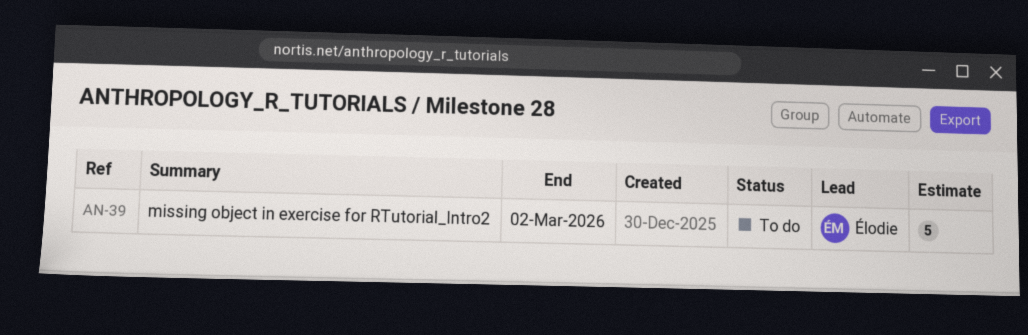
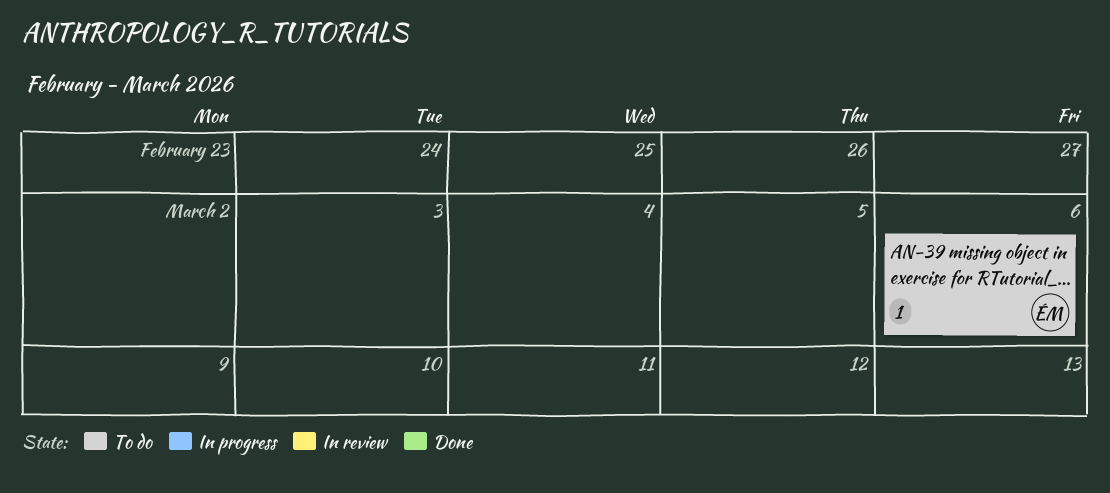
AN-39, estimate: 5 -> 1
AN-39, due: Mar 2 -> Mar 6

